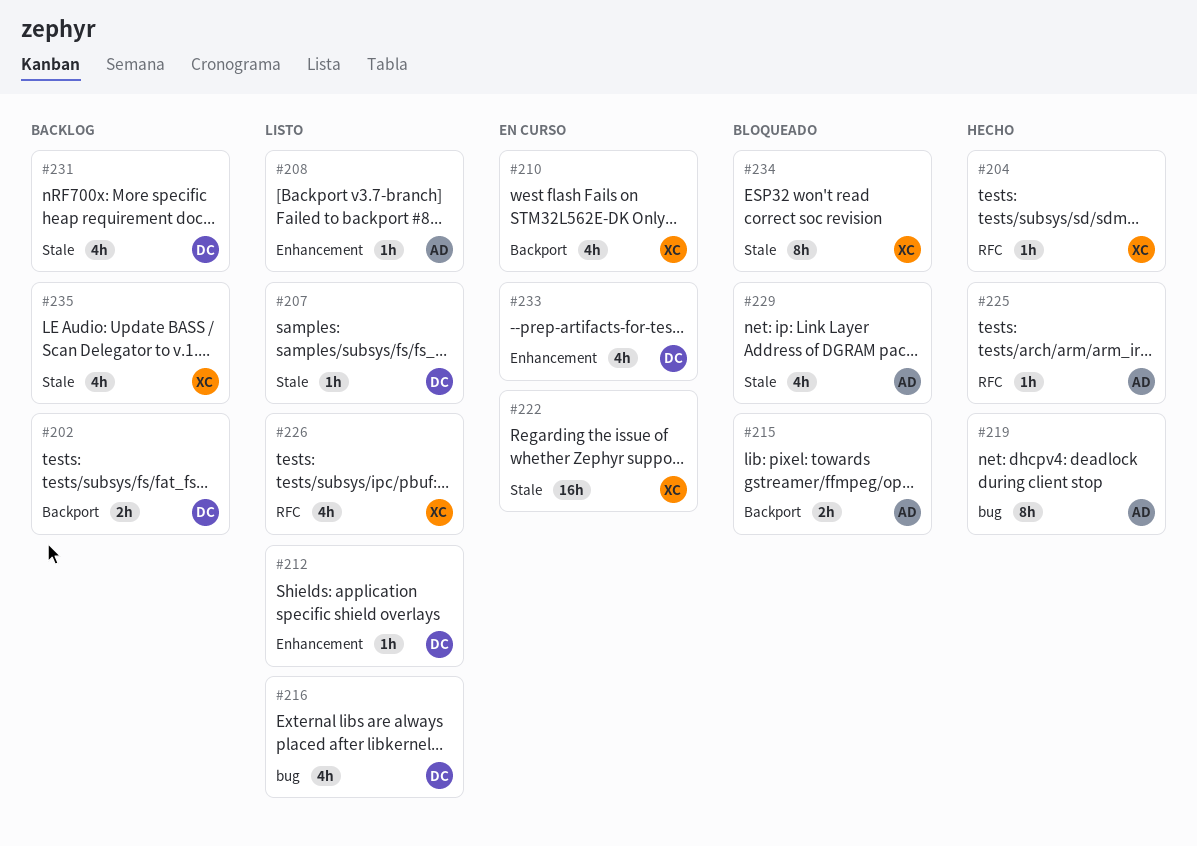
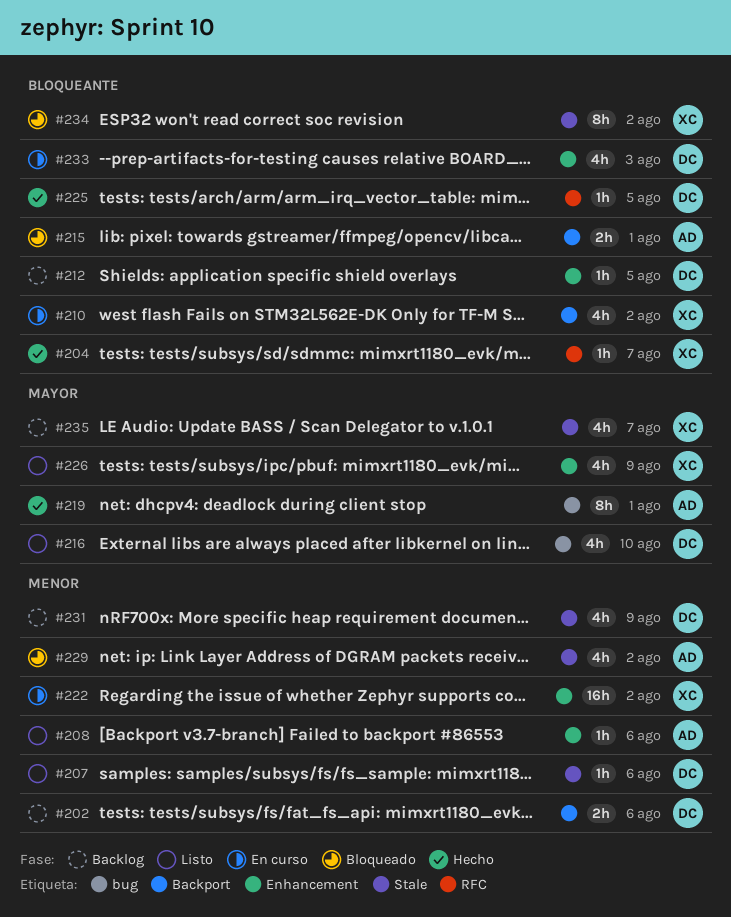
#212, status: Listo -> Backlog
#222, label: Stale -> Enhancement
#225, owner: AD -> DC
#226, label: RFC -> Enhancement

